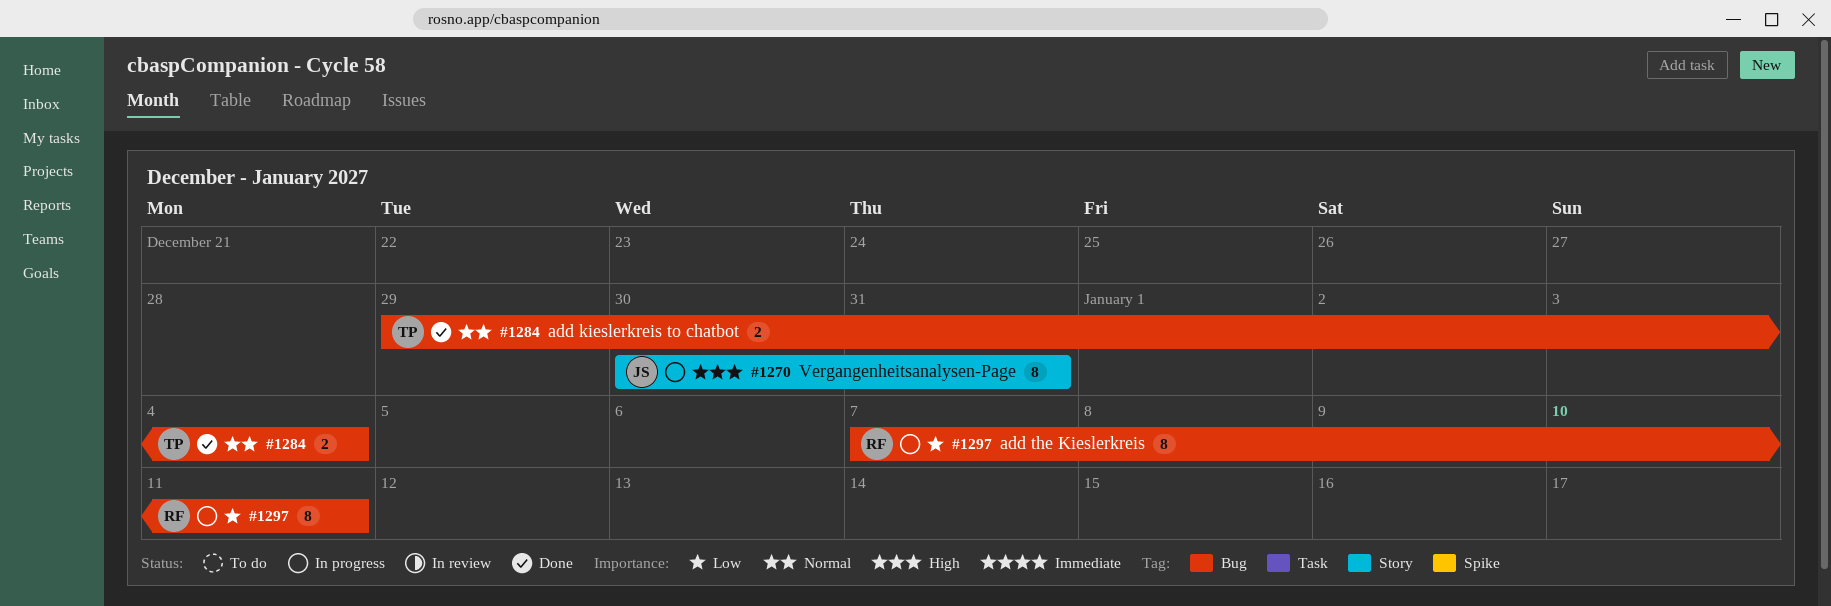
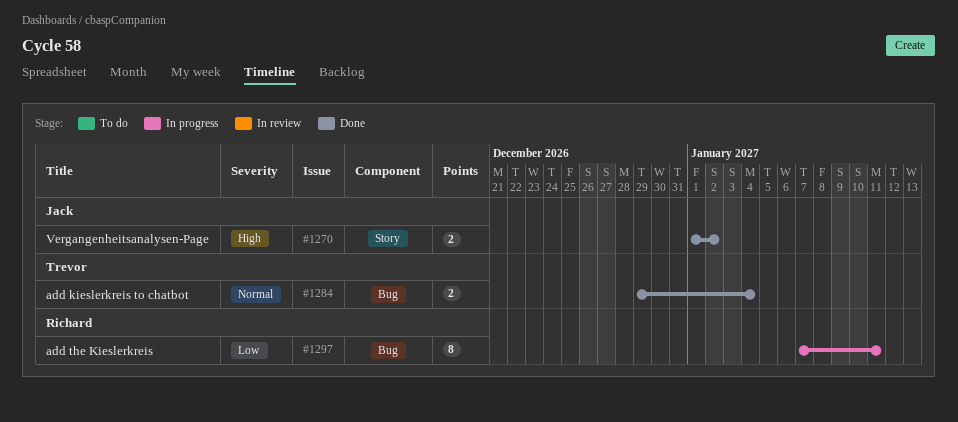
#1270, status: In progress -> Done
#1270, estimate: 8 -> 2
#1270, start: Dec 30 -> Jan 1
#1270, due: Dec 31 -> Jan 2

